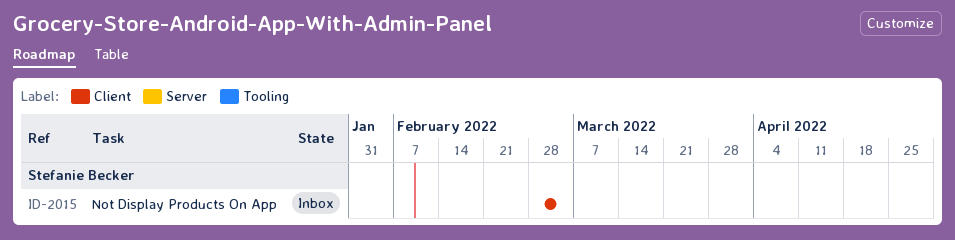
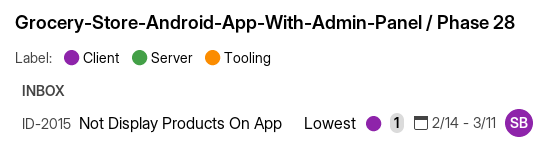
ID-2015, start: Feb 28 -> Feb 14
ID-2015, due: Mar 4 -> Mar 11

